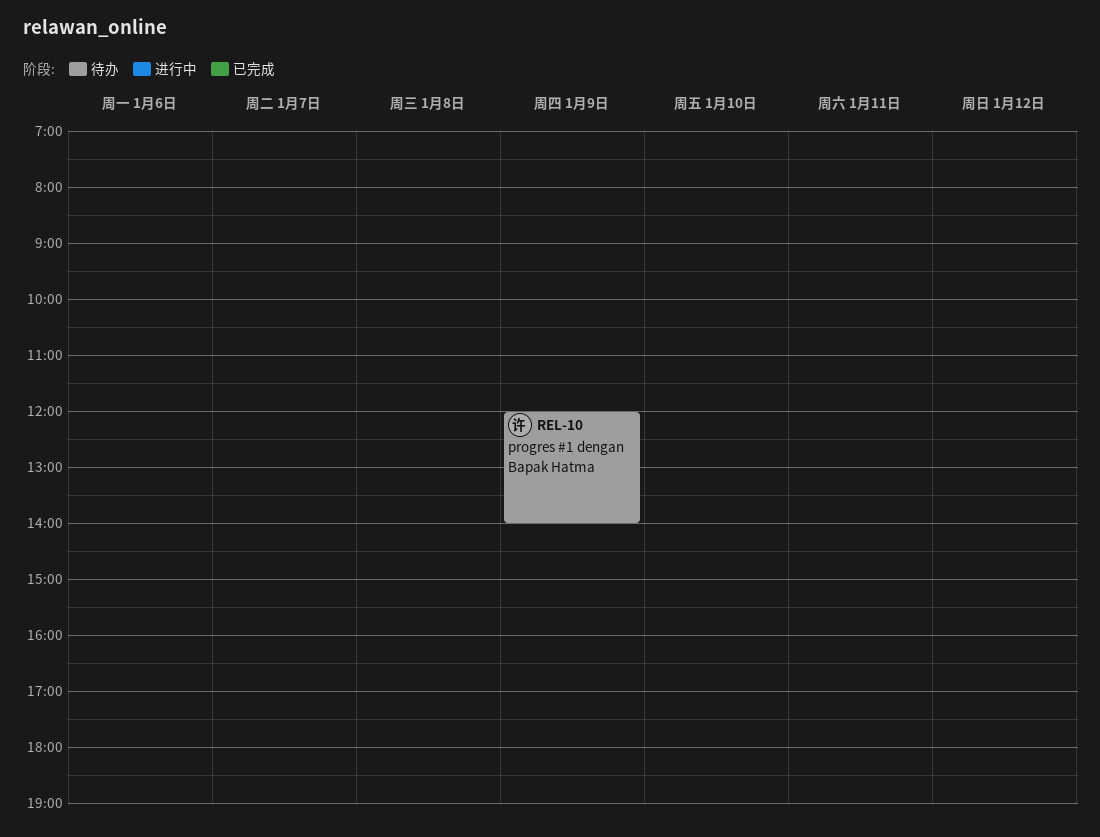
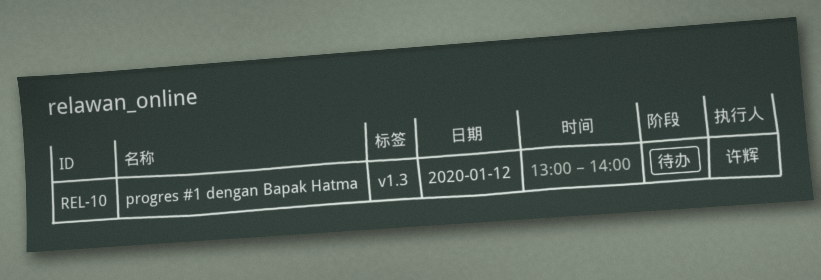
REL-10, day: Jan 9 -> Jan 12
REL-10, begins: 12:00 -> 13:00

